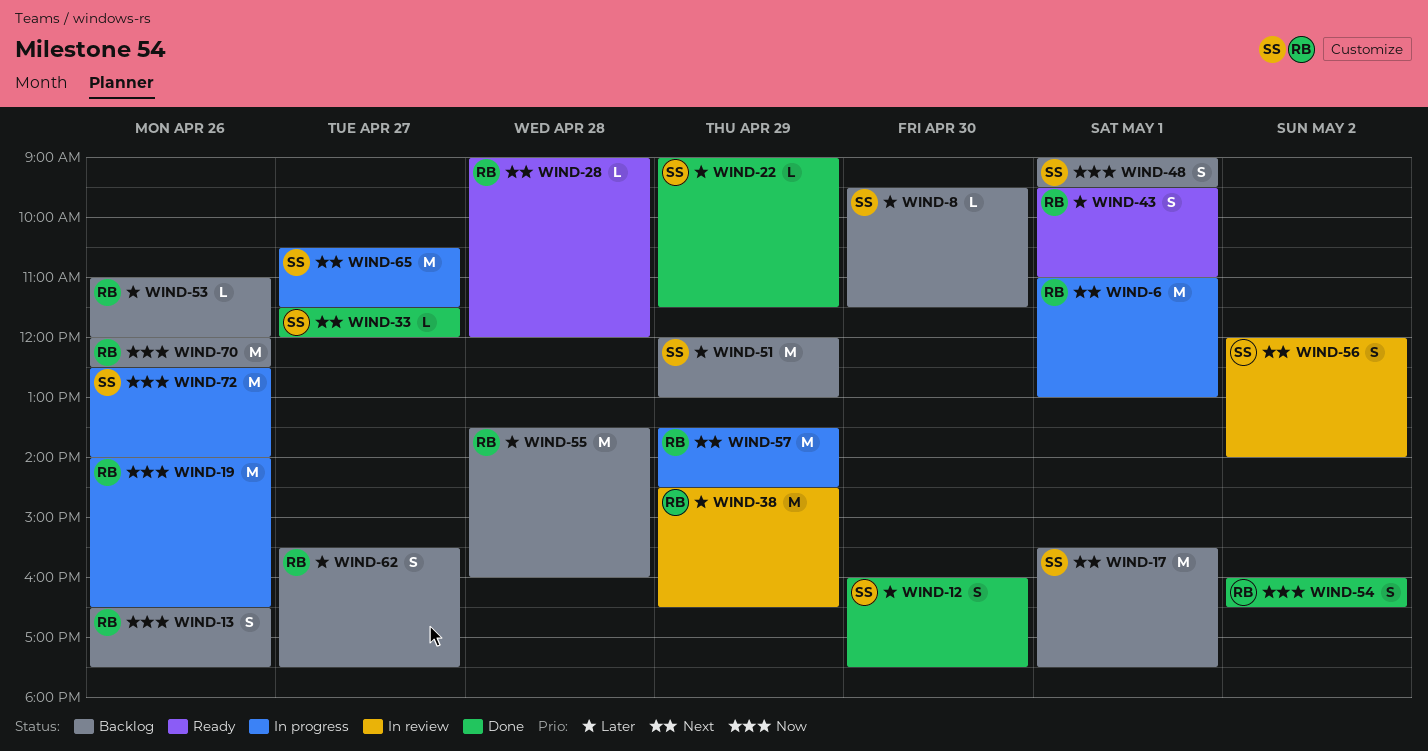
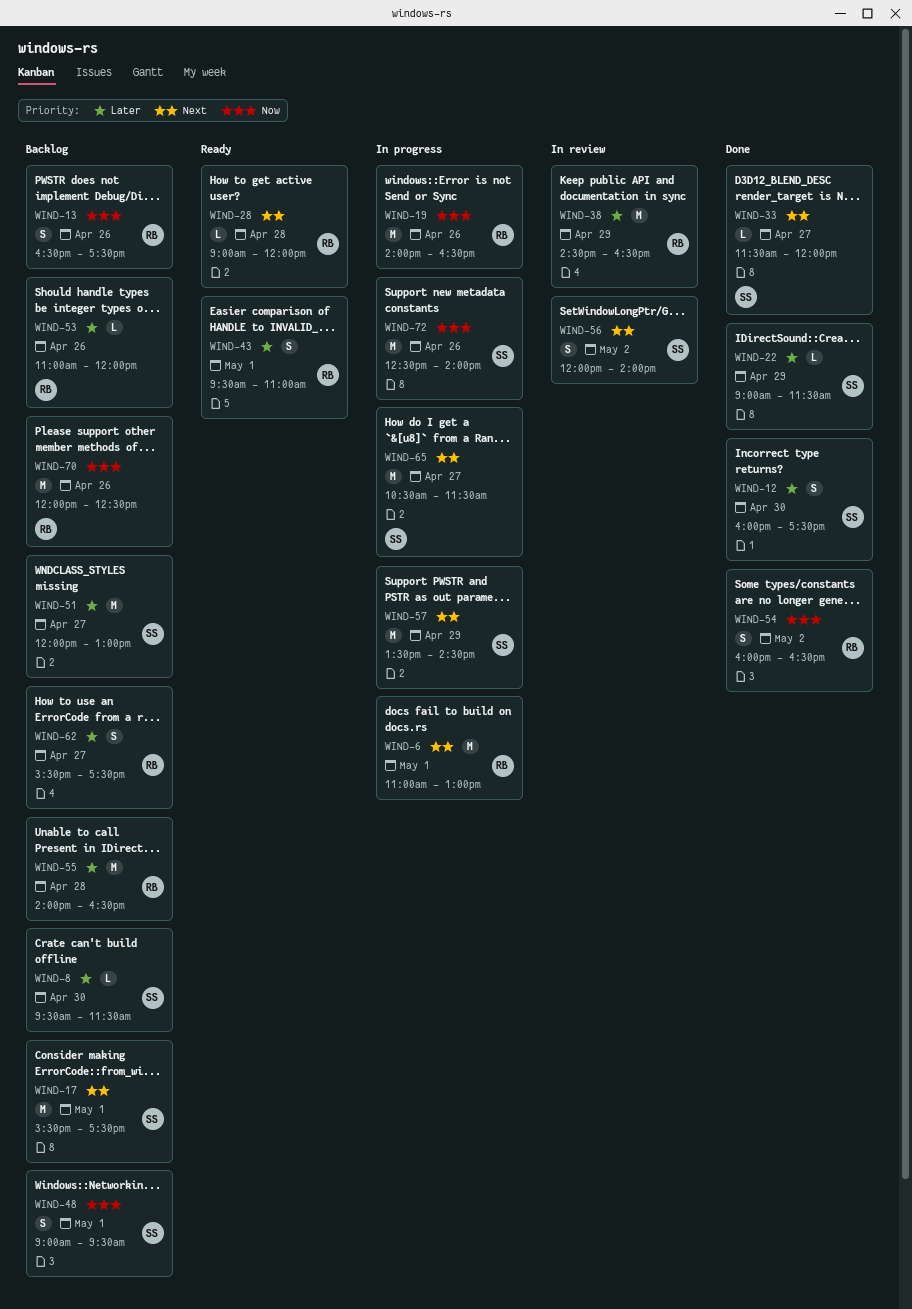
WIND-51, day: Apr 29 -> Apr 27
WIND-55, begins: 13:30 -> 14:00
WIND-55, ends: 16:00 -> 16:30
WIND-57, owner: RB -> SS

